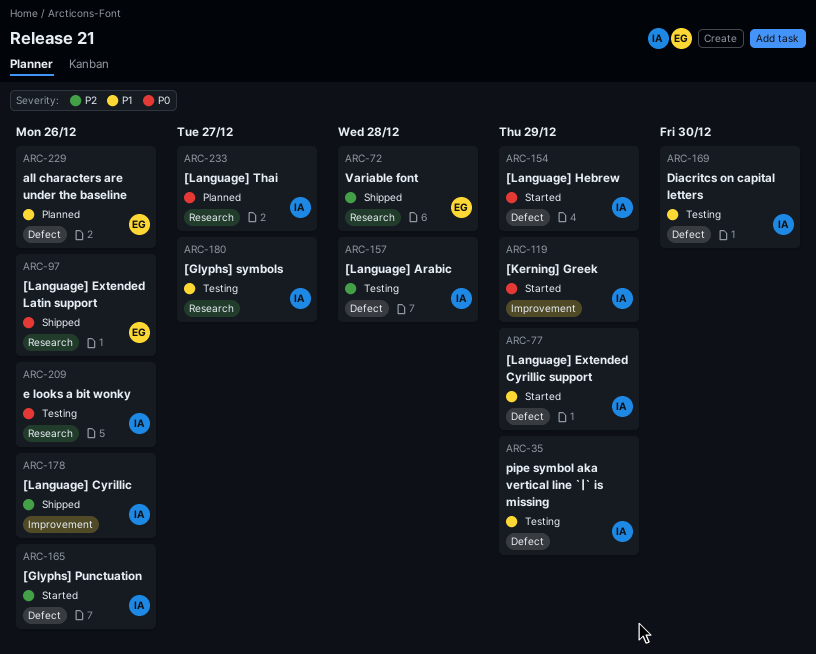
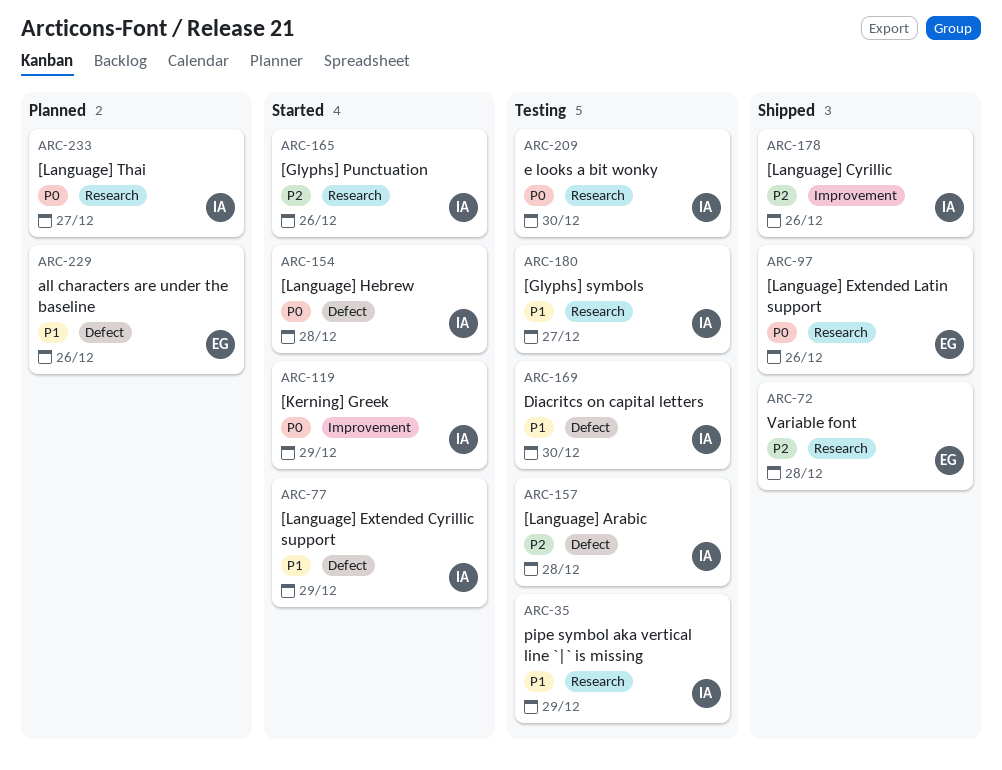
ARC-35, label: Defect -> Research
ARC-154, due: Dec 29 -> Dec 28
ARC-165, label: Defect -> Research
ARC-209, due: Dec 26 -> Dec 30

